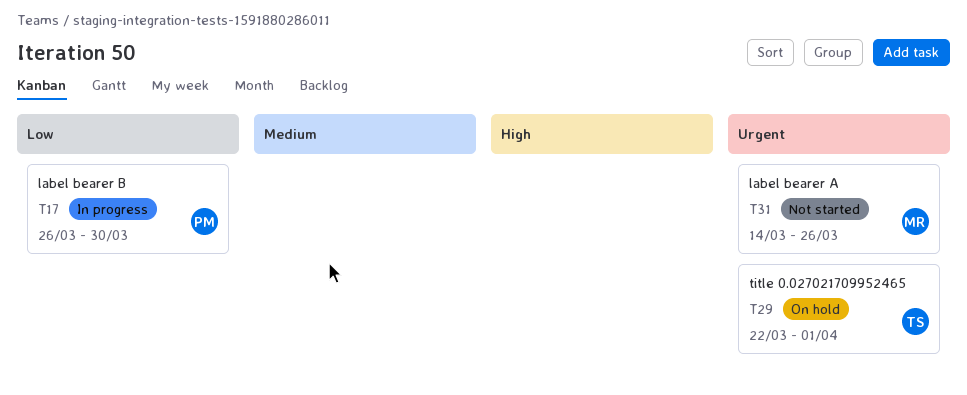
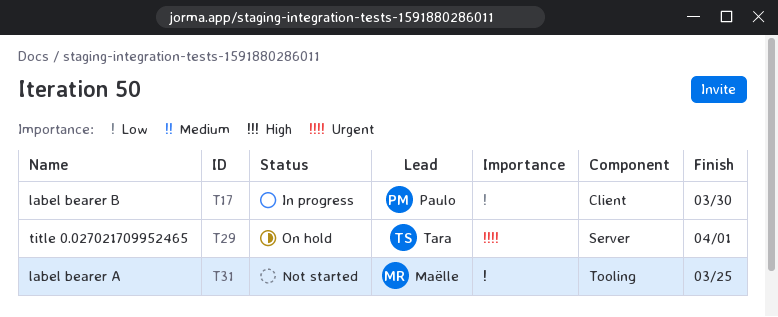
T31, priority: Urgent -> Low
T31, due: Mar 26 -> Mar 25

